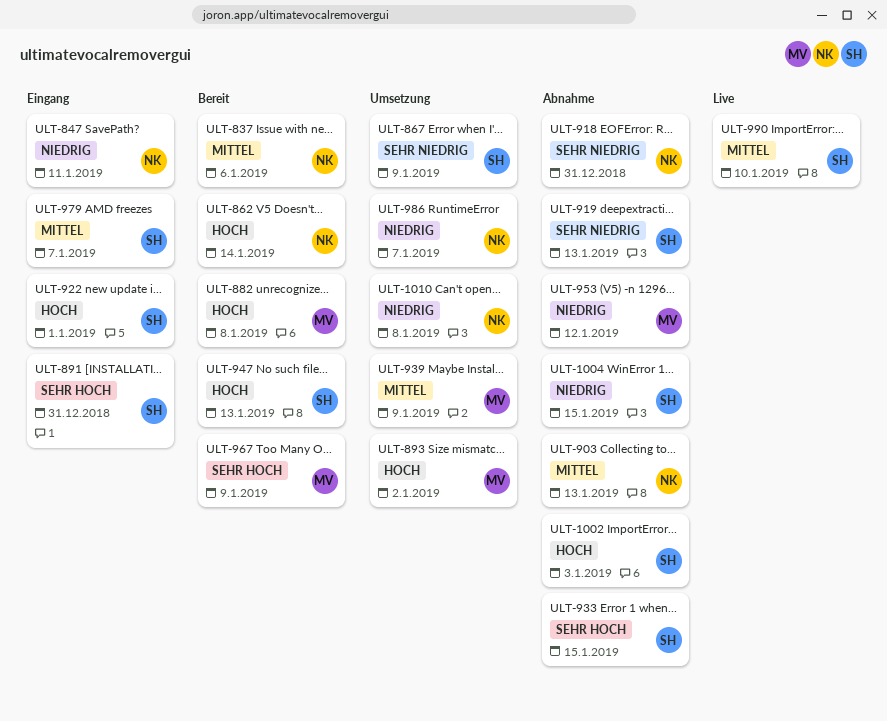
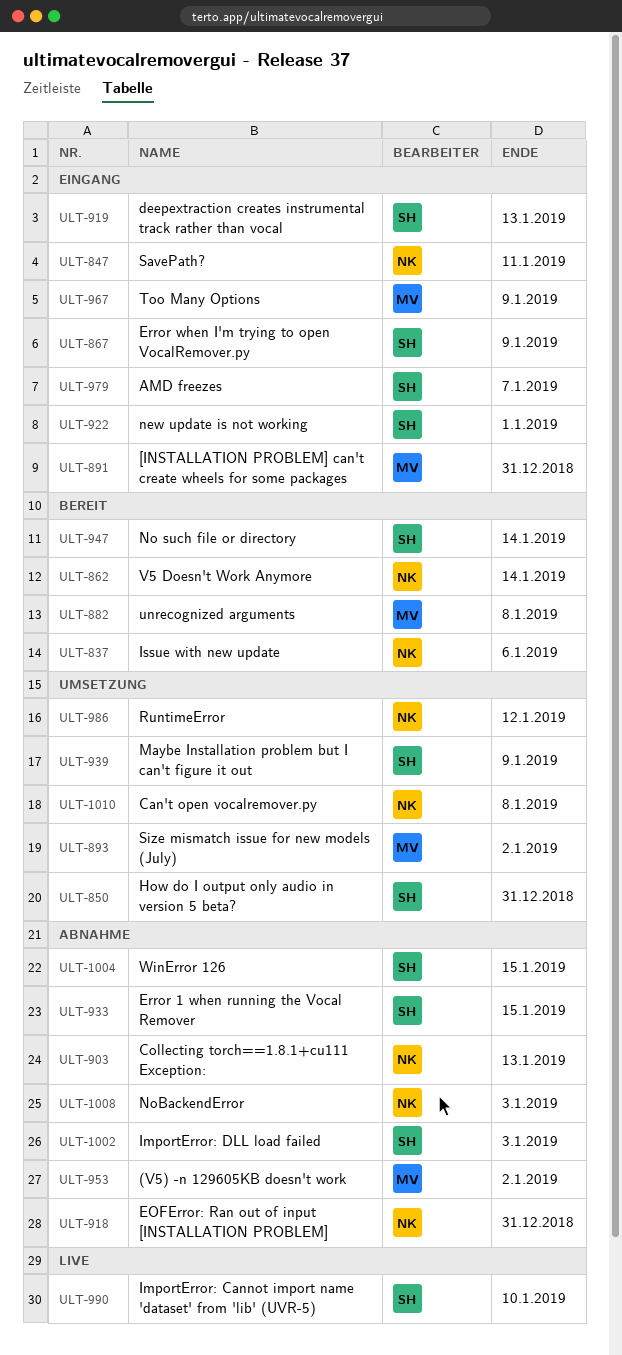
ULT-850: none -> present
ULT-867, status: Umsetzung -> Eingang
ULT-891, owner: SH -> MV
ULT-919, status: Abnahme -> Eingang
ULT-939, owner: MV -> SH
ULT-947, due: Jan 13 -> Jan 14
ULT-953, due: Jan 12 -> Jan 2
ULT-967, status: Bereit -> Eingang
ULT-986, due: Jan 7 -> Jan 12
ULT-1008: none -> present

